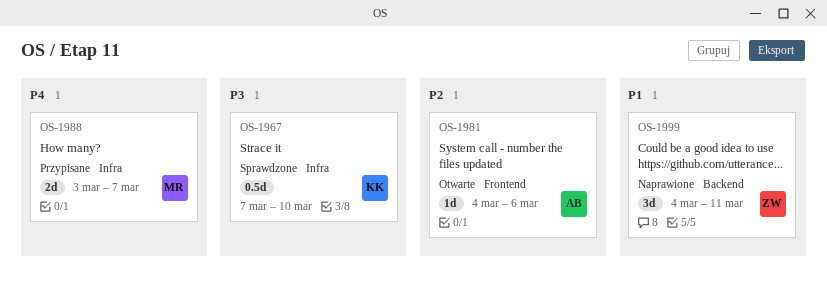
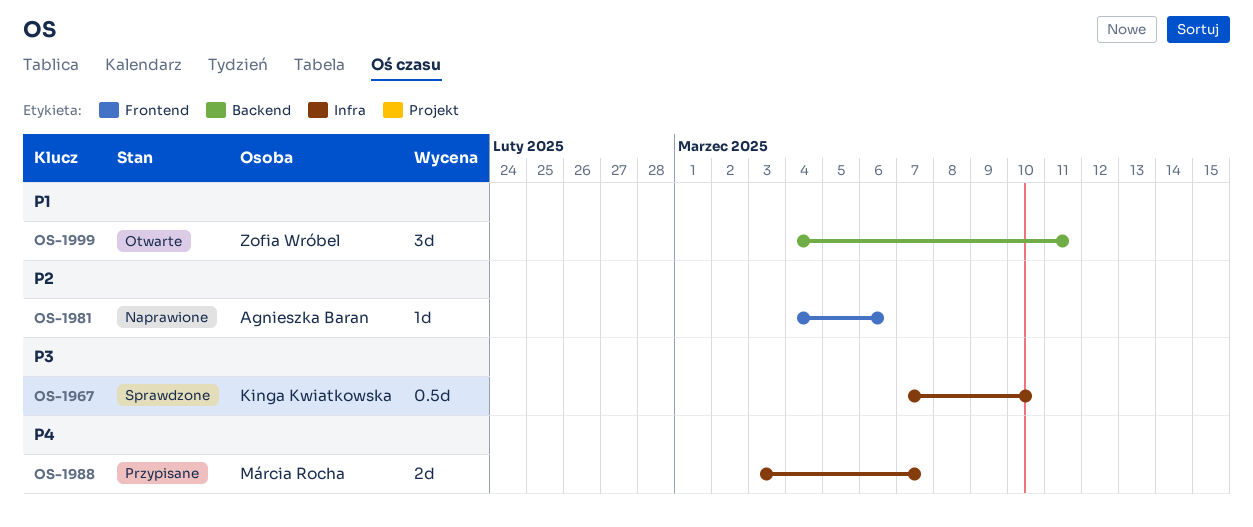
OS-1981, status: Otwarte -> Naprawione
OS-1999, status: Naprawione -> Otwarte

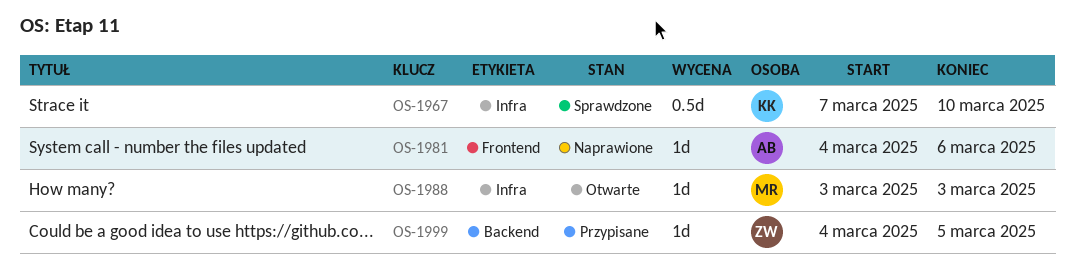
OS-1988, status: Przypisane -> Otwarte
OS-1988, estimate: 2d -> 1d
OS-1988, due: Mar 7 -> Mar 3
OS-1999, status: Otwarte -> Przypisane
OS-1999, estimate: 3d -> 1d
OS-1999, due: Mar 11 -> Mar 5

